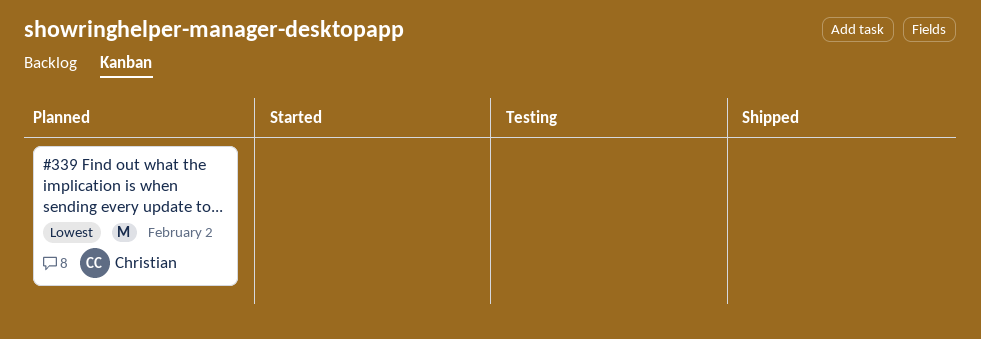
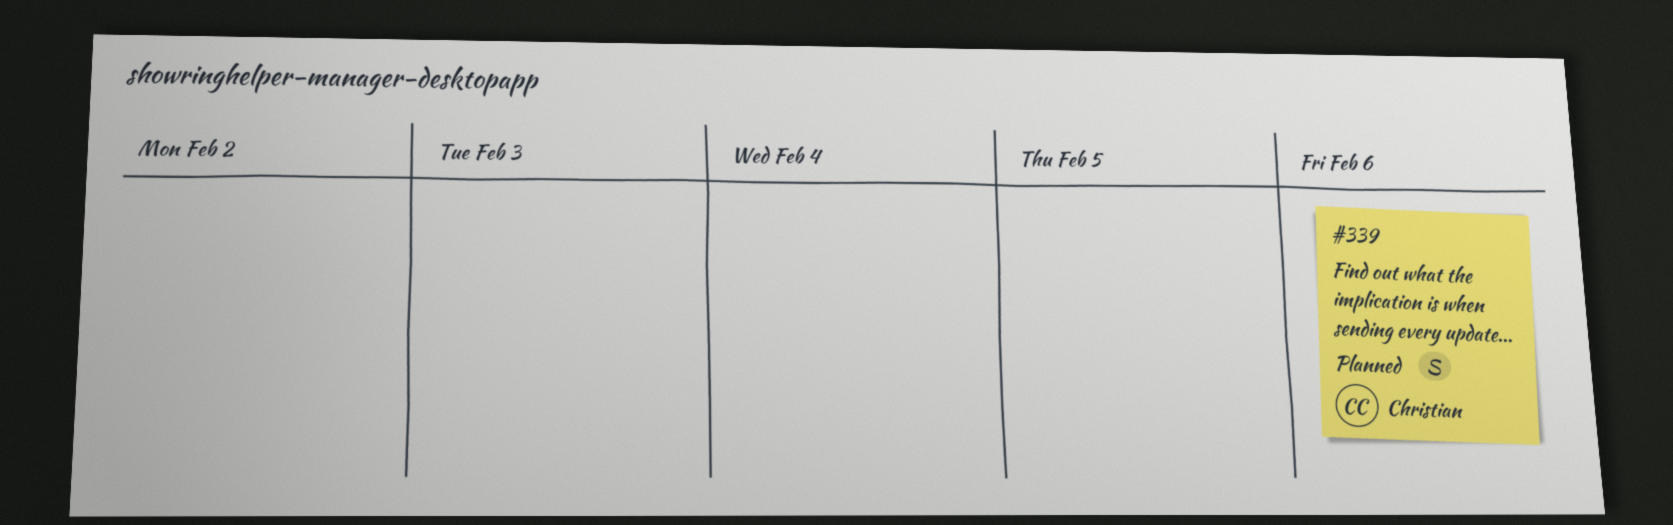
#339, estimate: M -> S
#339, due: Feb 2 -> Feb 6

